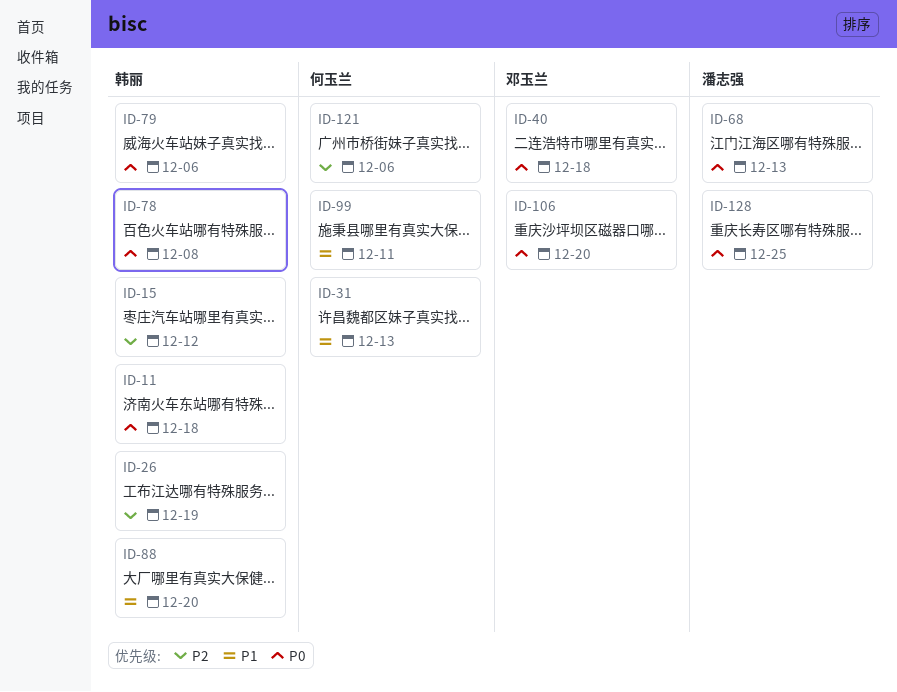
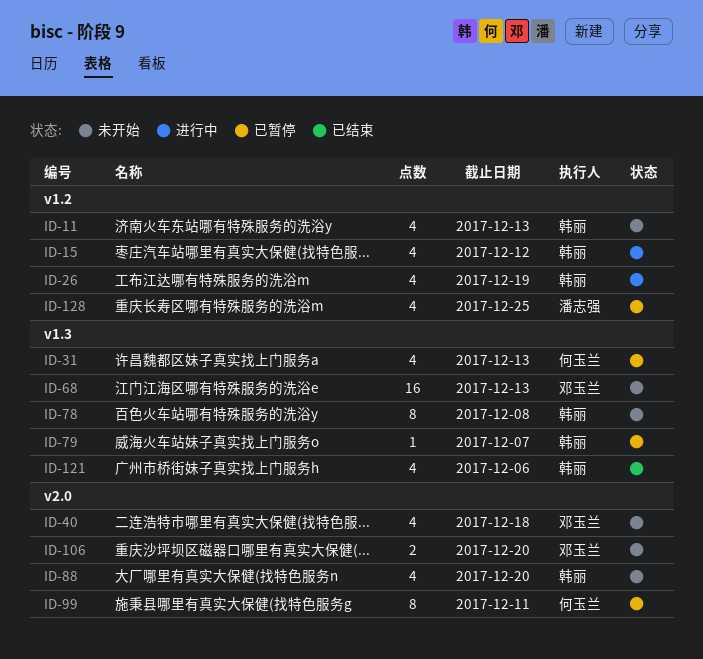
ID-11, due: Dec 18 -> Dec 13
ID-68, owner: 潘志强 -> 邓玉兰
ID-79, due: Dec 6 -> Dec 7
ID-121, owner: 何玉兰 -> 韩丽

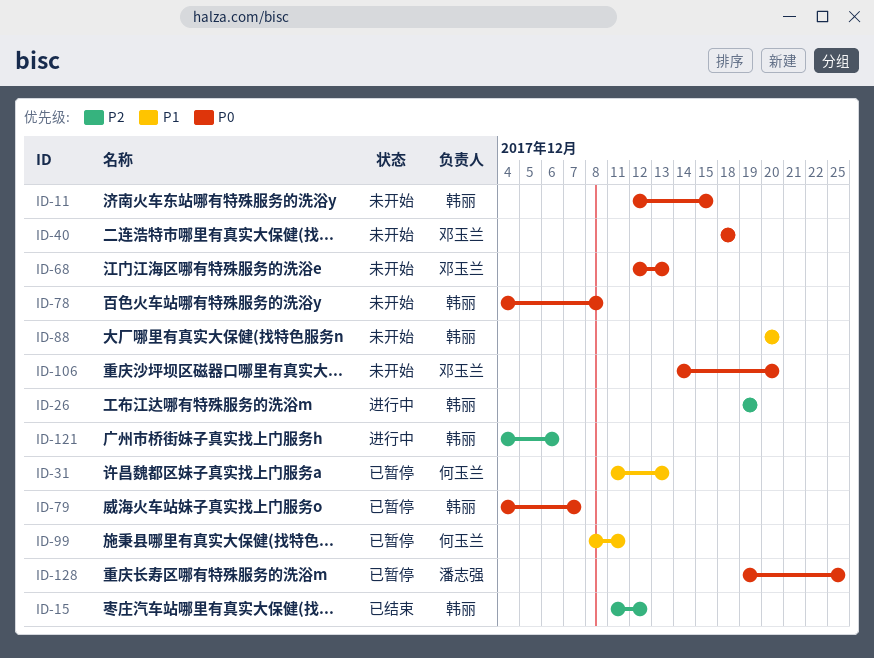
ID-11, due: Dec 13 -> Dec 15
ID-15, status: 进行中 -> 已结束
ID-121, status: 已结束 -> 进行中

